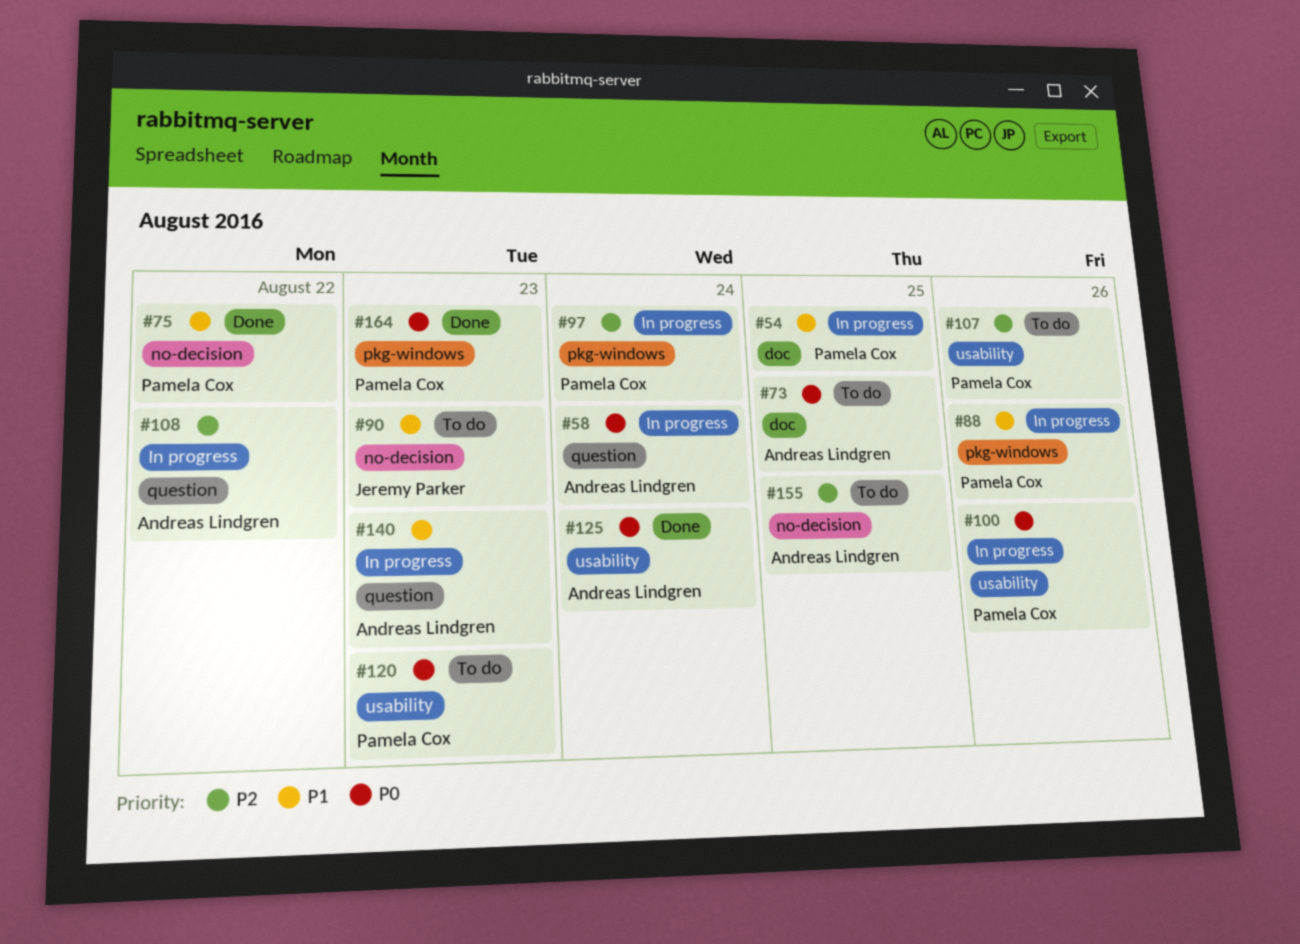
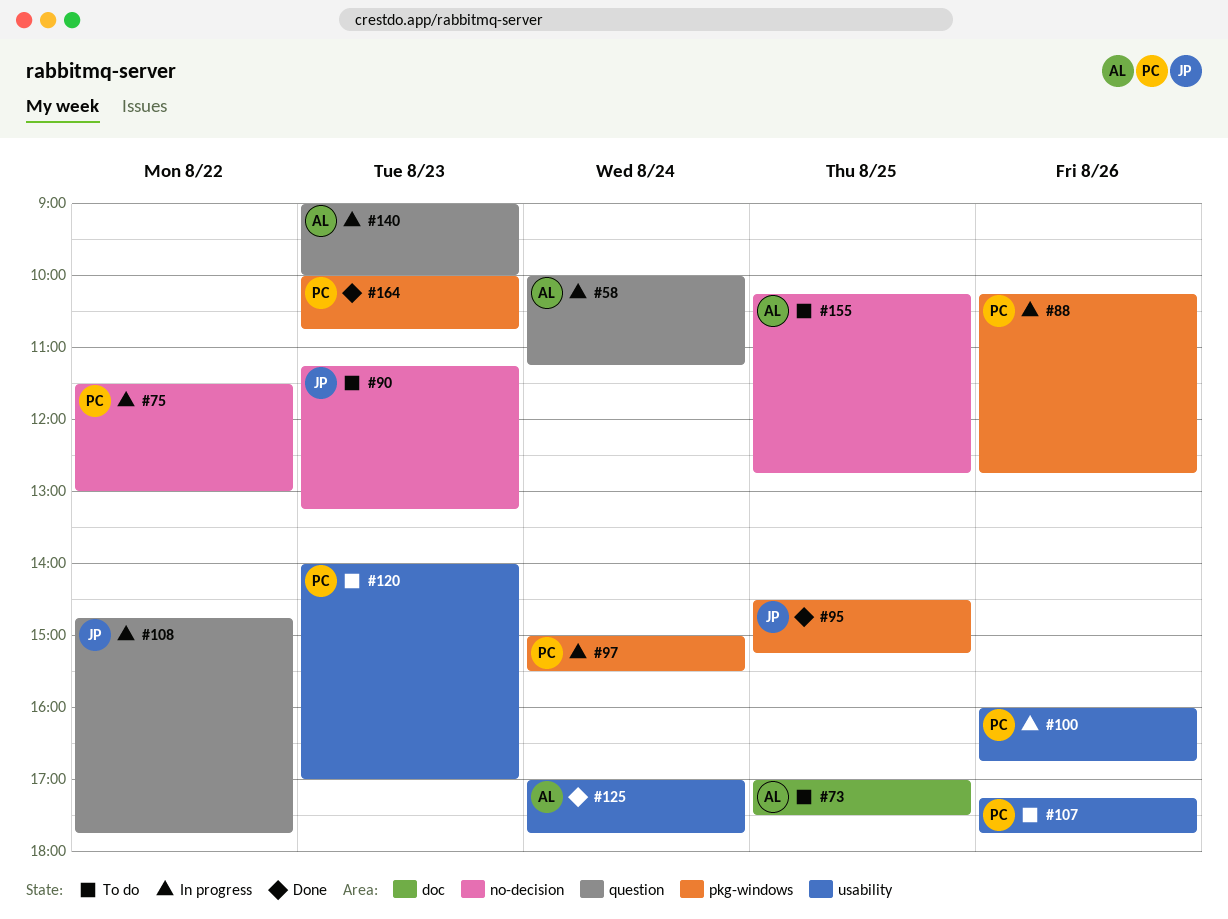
#54: present -> none
#75, status: Done -> In progress
#95: none -> present
#108, owner: Andreas Lindgren -> Jeremy Parker

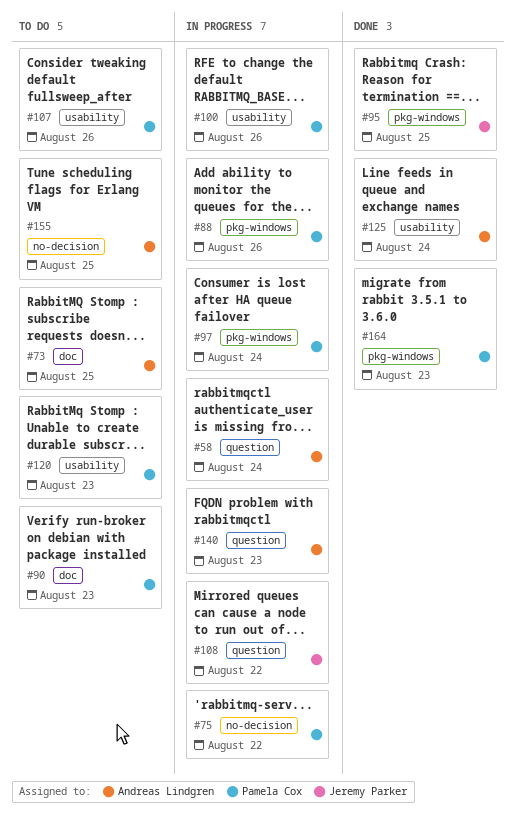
#90, owner: Jeremy Parker -> Pamela Cox
#90, label: no-decision -> doc

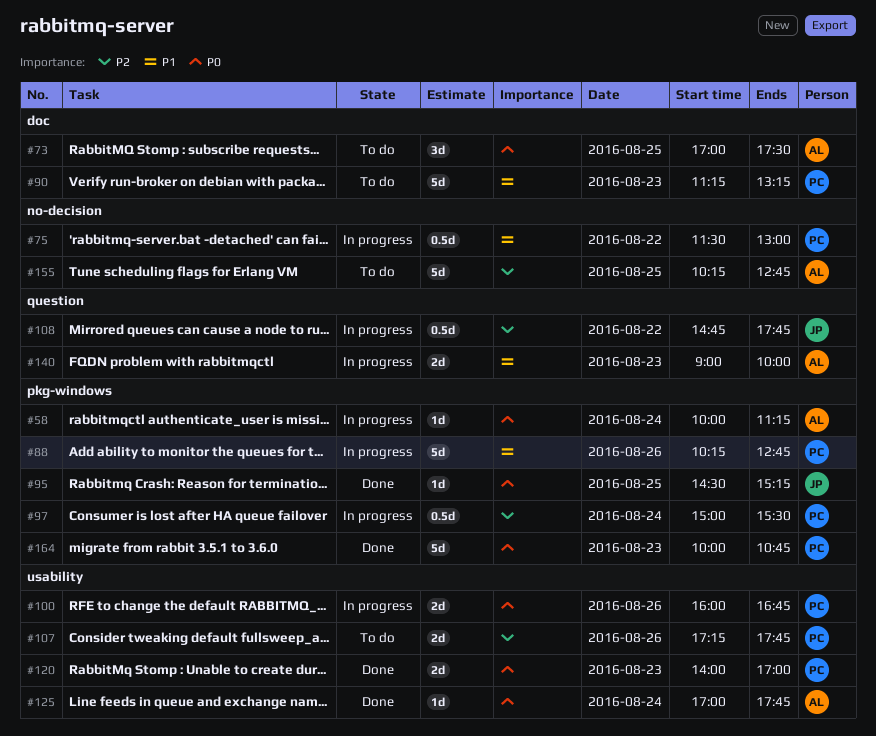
#58, label: question -> pkg-windows
#120, status: To do -> Done

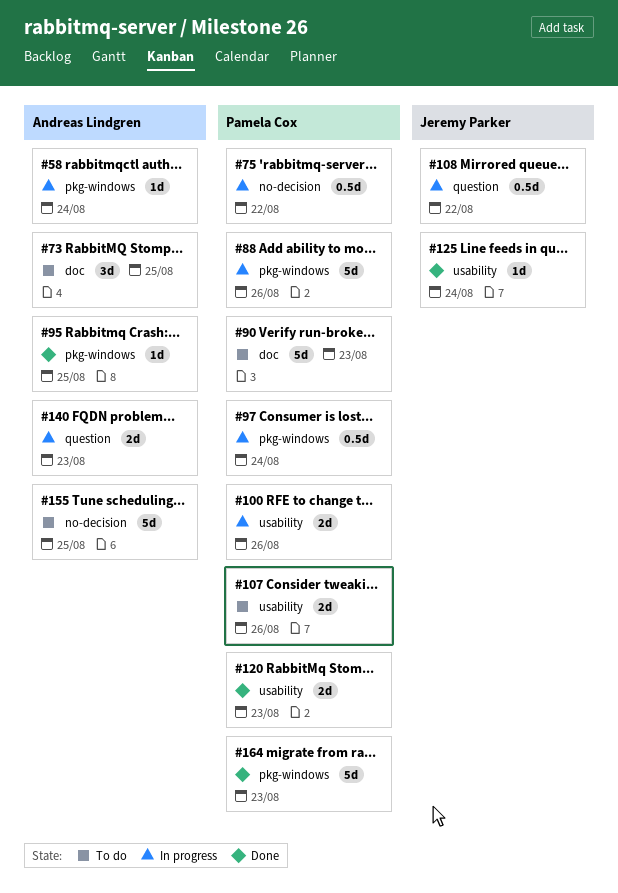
#95, owner: Jeremy Parker -> Andreas Lindgren
#125, owner: Andreas Lindgren -> Jeremy Parker

